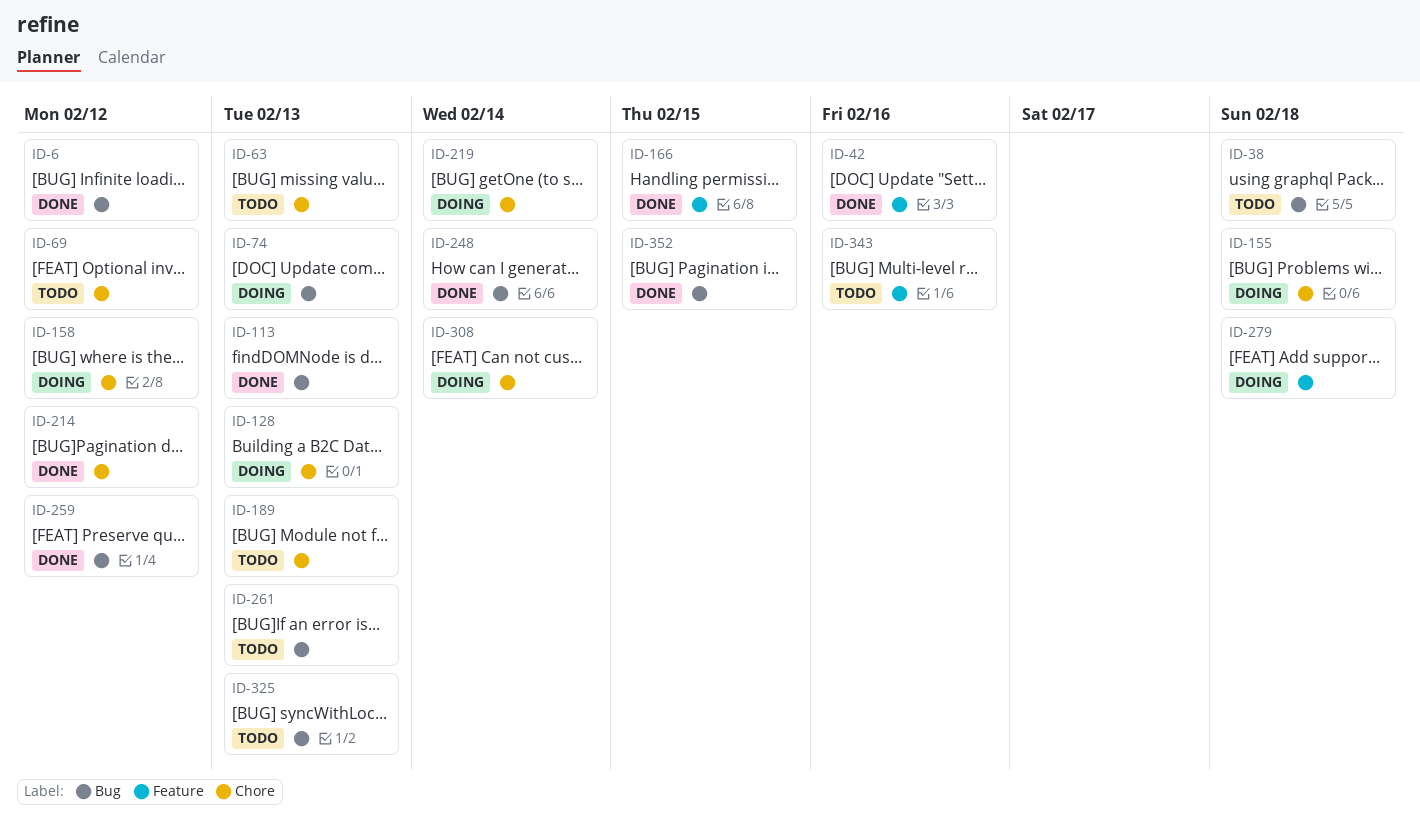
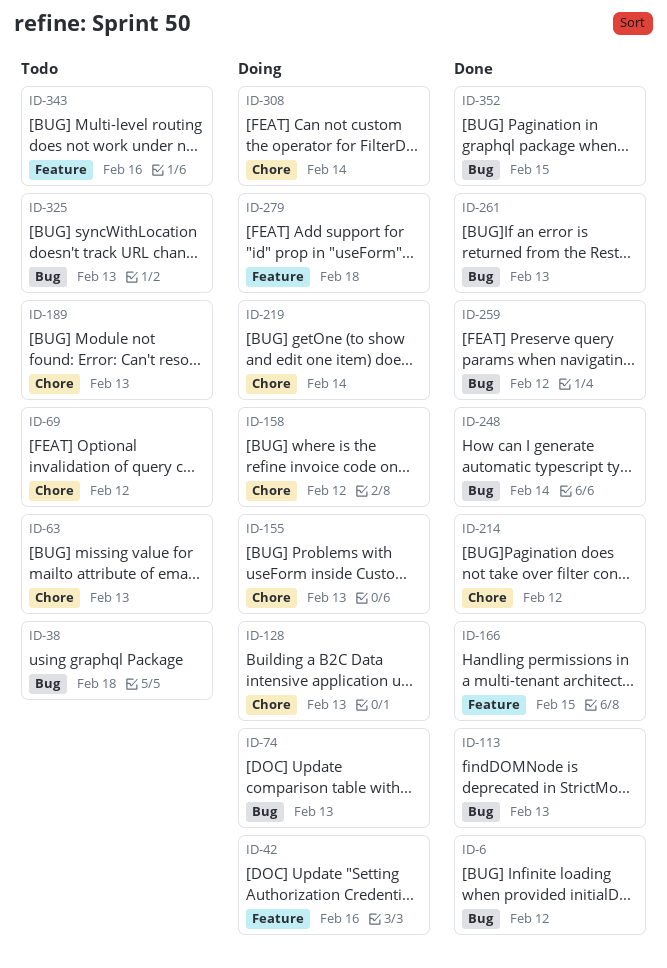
ID-42, status: Done -> Doing
ID-155, due: Feb 18 -> Feb 13
ID-261, status: Todo -> Done

